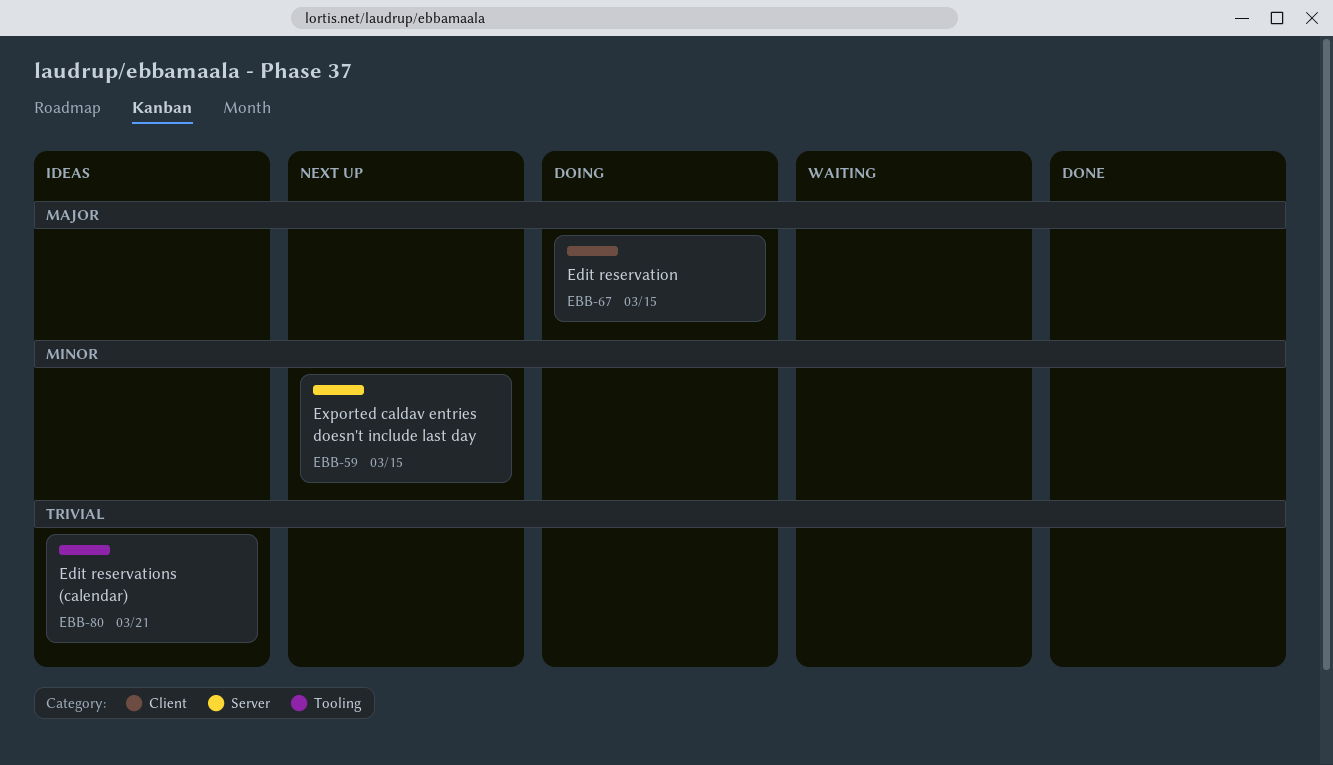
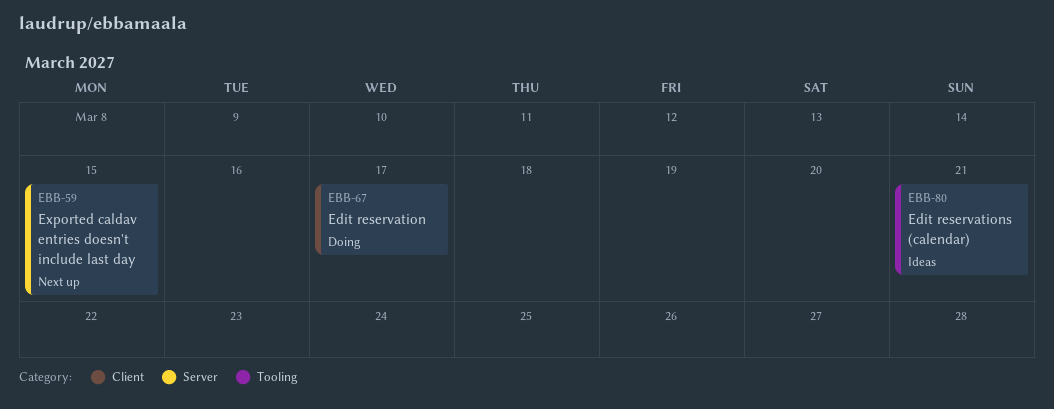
EBB-67, due: Mar 15 -> Mar 17

